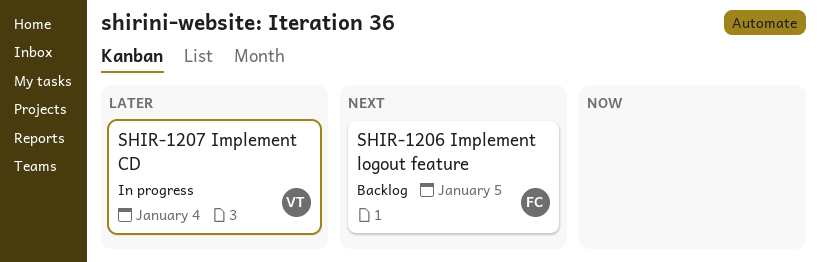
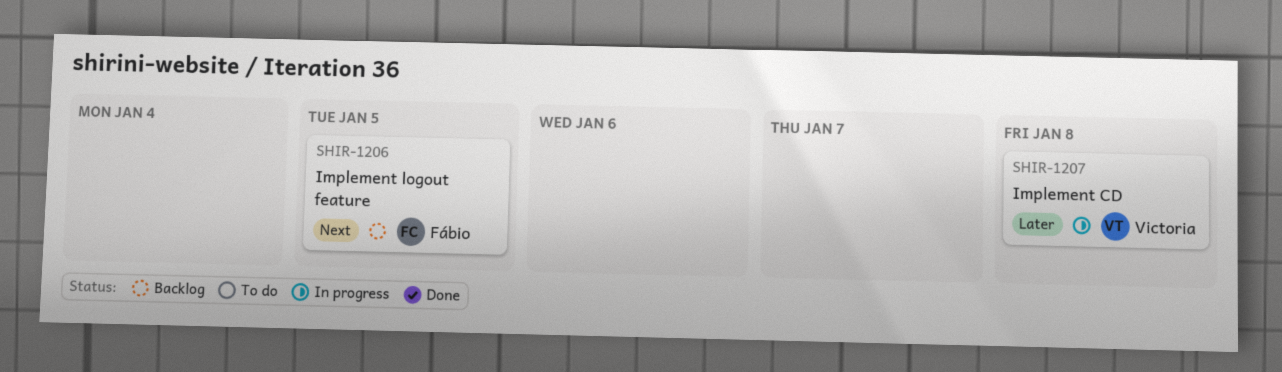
SHIR-1207, due: Jan 4 -> Jan 8

